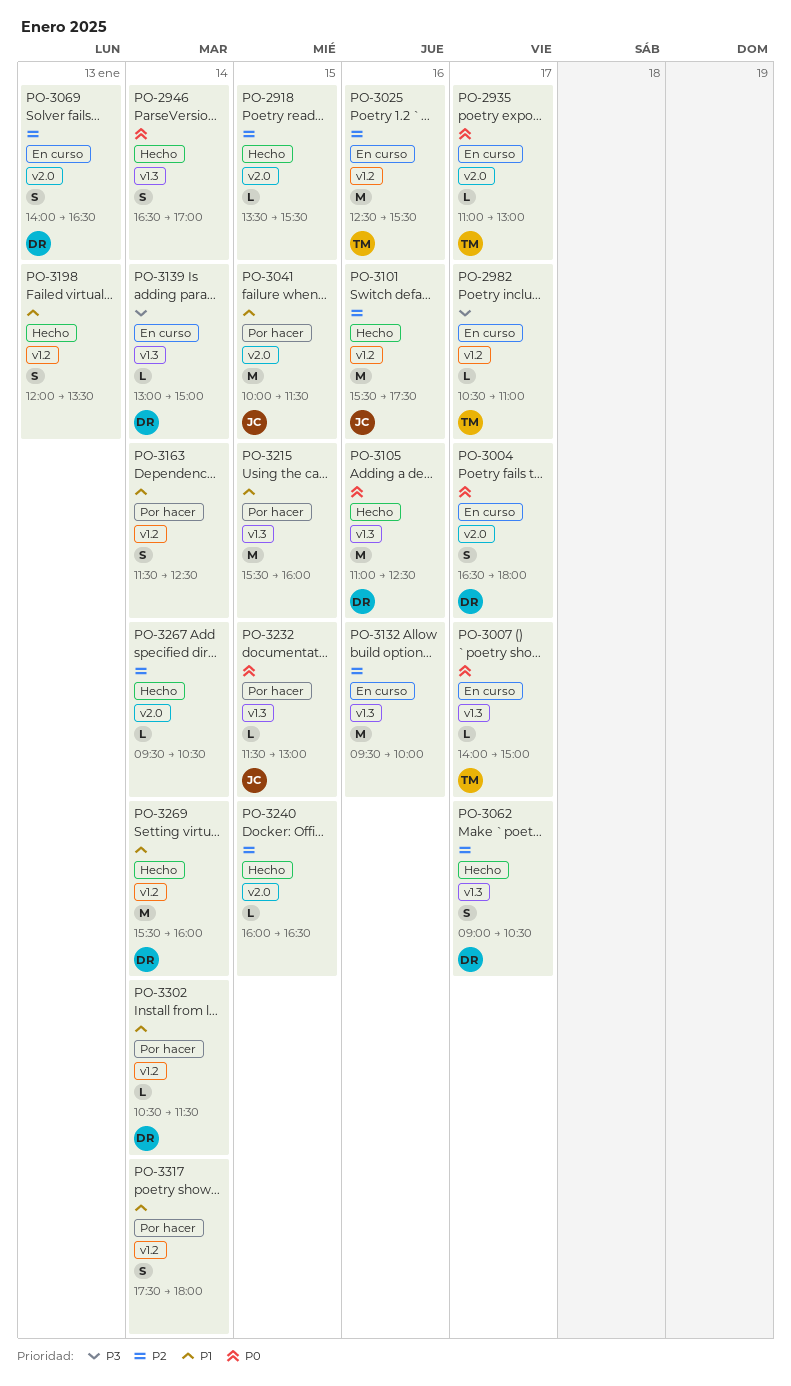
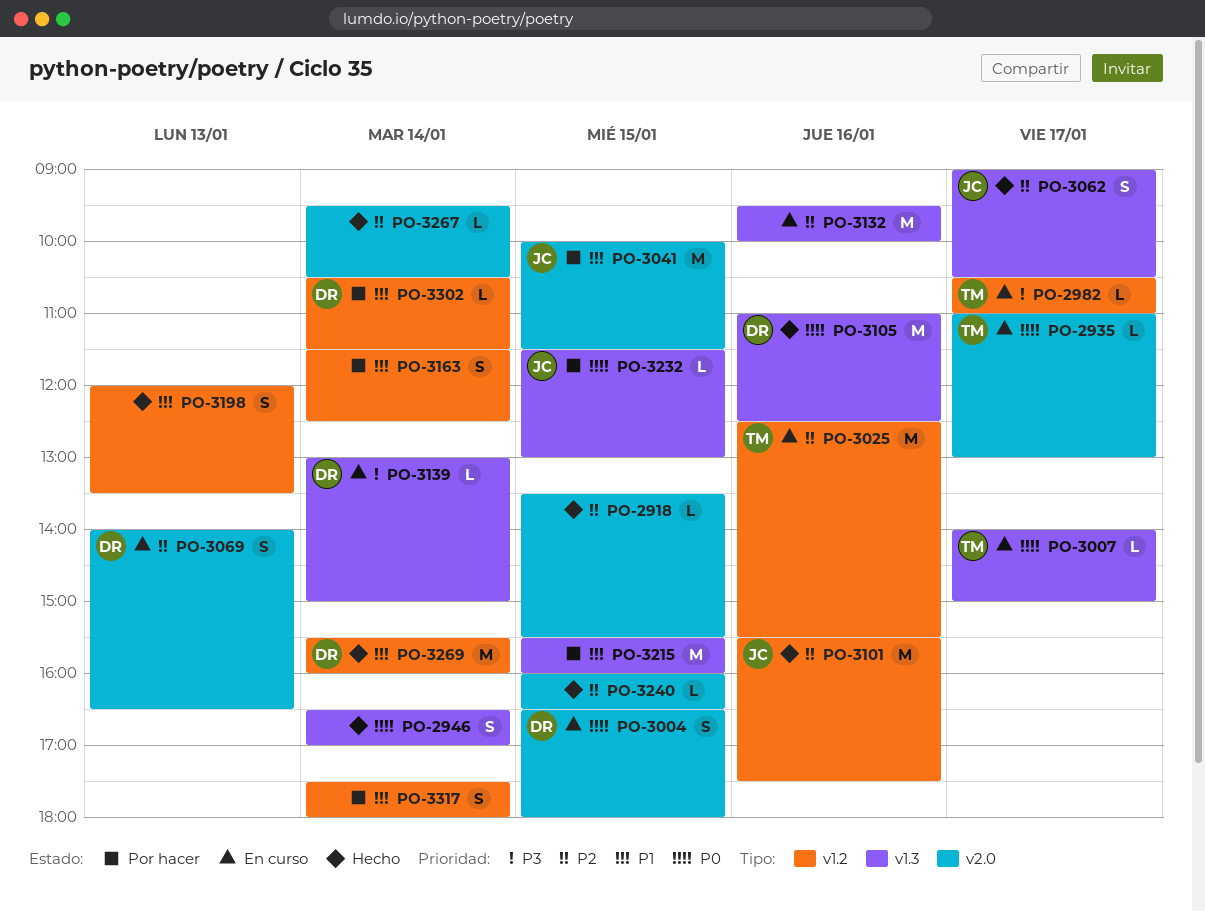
PO-3004, day: Jan 17 -> Jan 15
PO-3062, owner: DR -> JC

